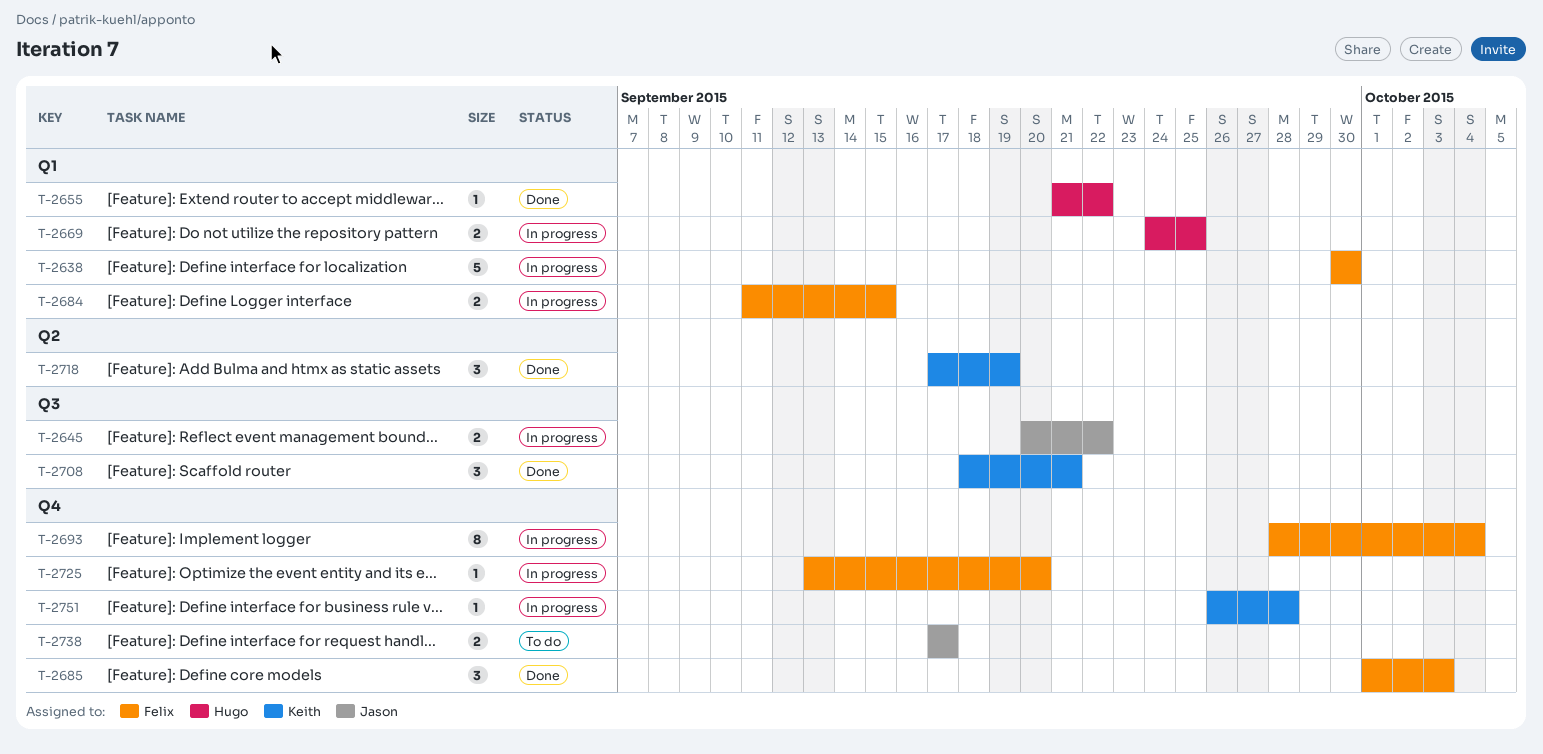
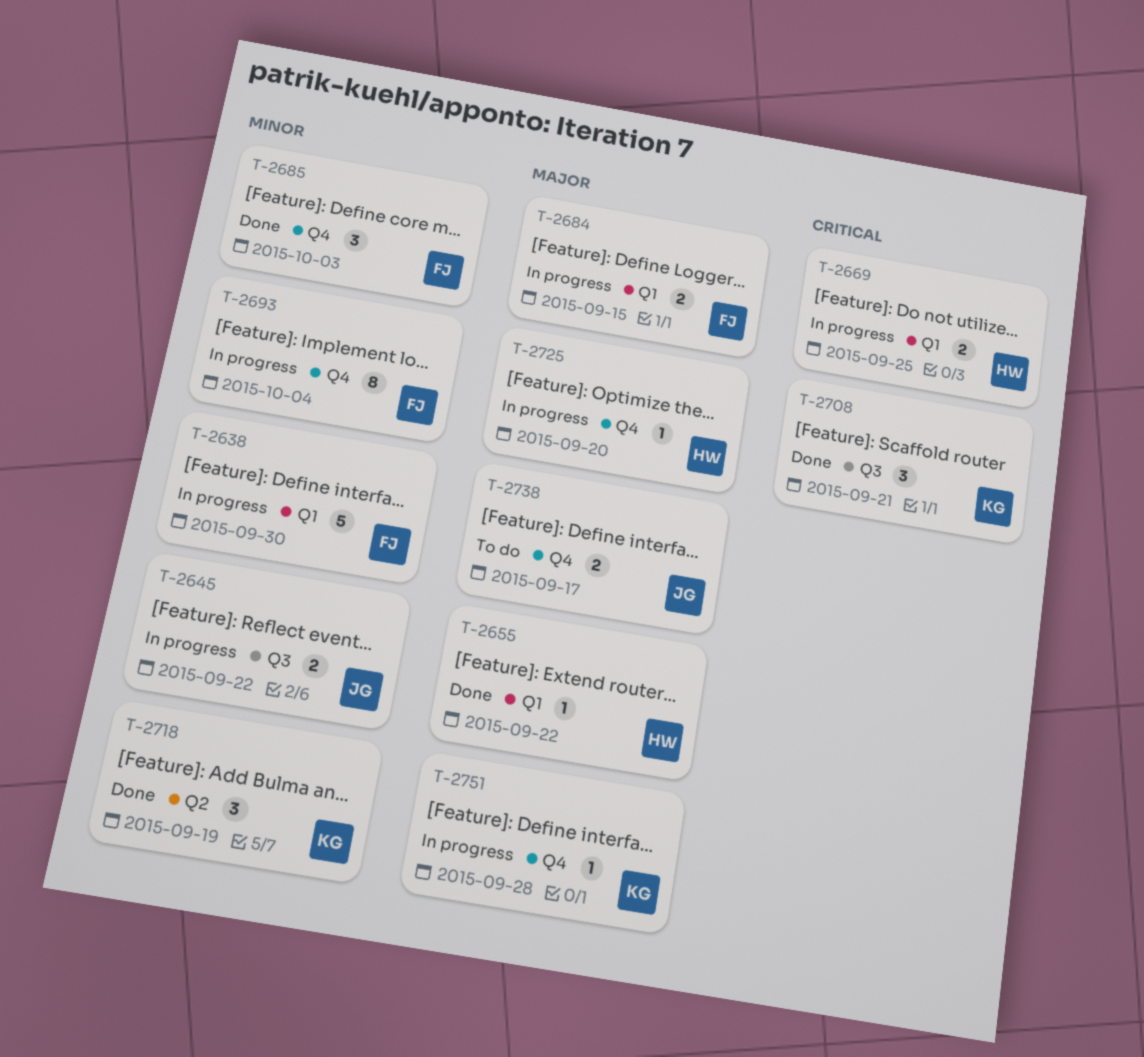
T-2725, owner: Felix -> Hugo

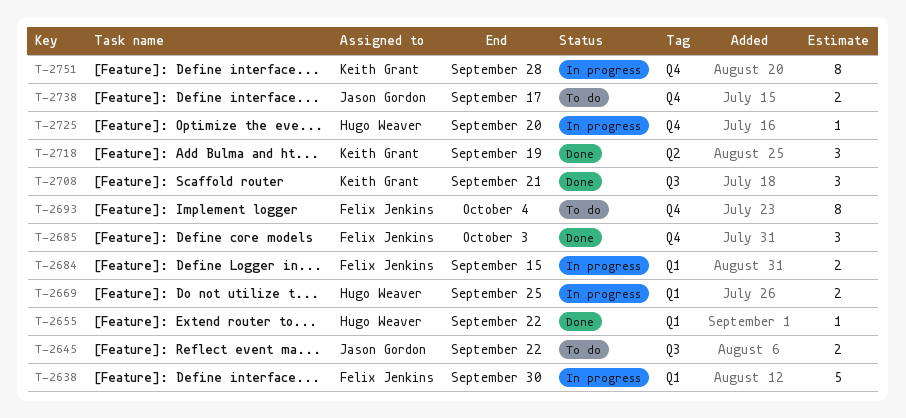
T-2645, status: In progress -> To do
T-2693, status: In progress -> To do
T-2751, estimate: 1 -> 8

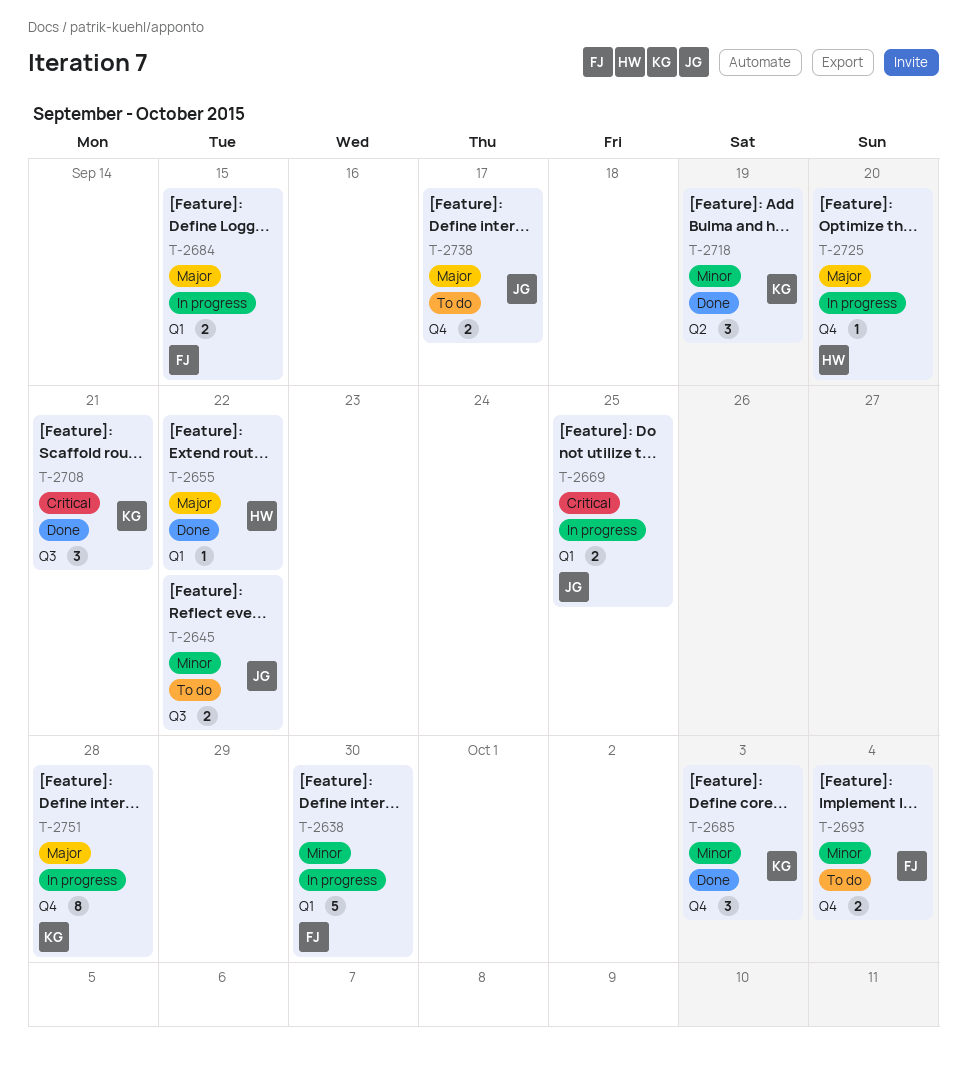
T-2669, owner: Hugo Weaver -> Jason Gordon
T-2685, owner: Felix Jenkins -> Keith Grant
T-2693, estimate: 8 -> 2

